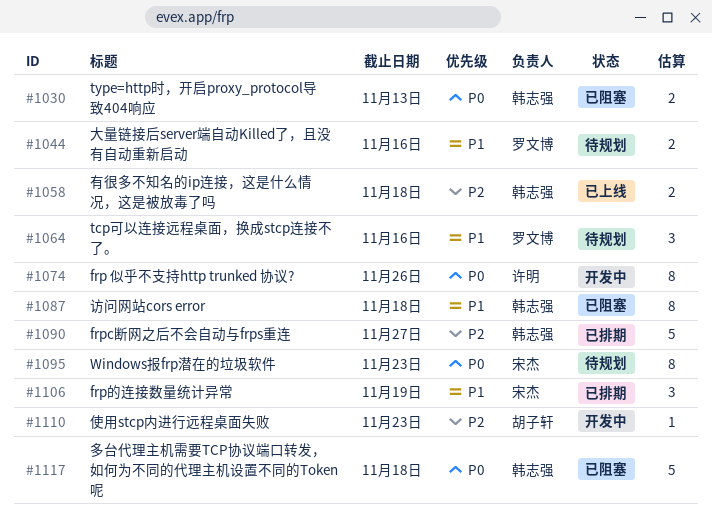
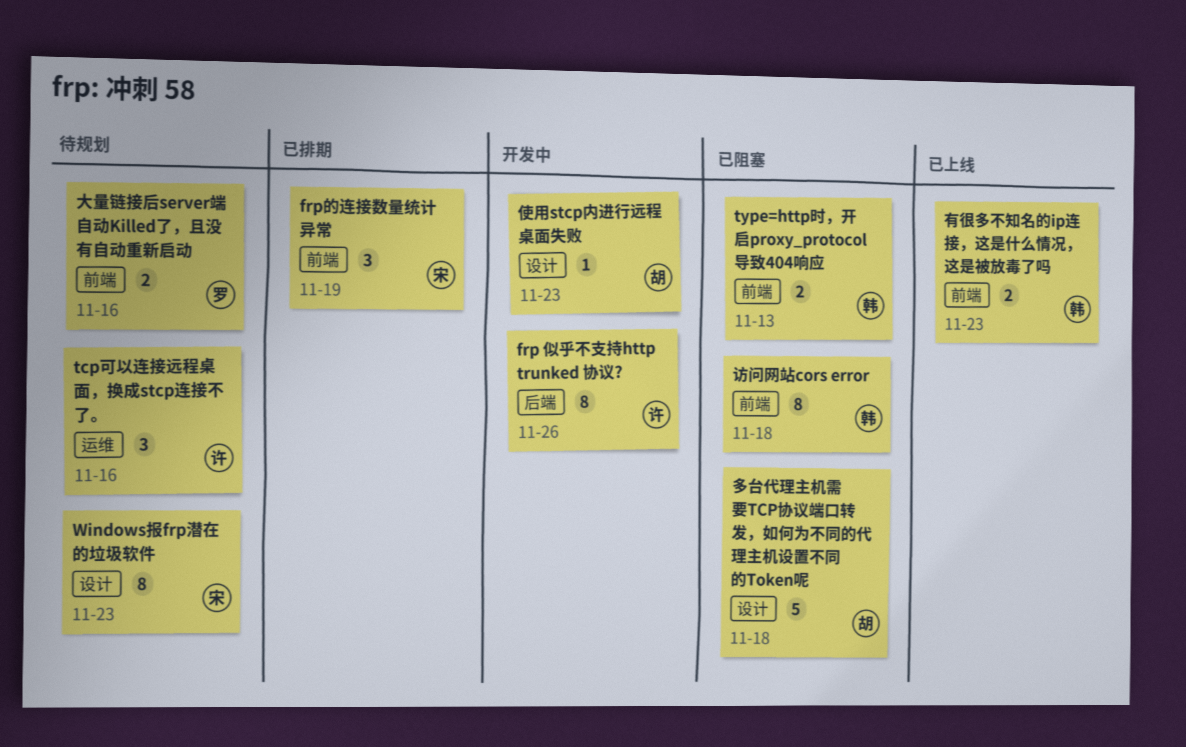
frpc断网之后不会自动与frps重连: present -> none
tcp可以连接远程桌面，换成stcp连接不了。, owner: 罗文博 -> 许明
多台代理主机需要TCP协议端口转发，如何为不同的代理主机设置不同的Token呢, owner: 韩志强 -> 胡子轩
有很多不知名的ip连接，这是什么情况，这是被放毒了吗, due: Nov 18 -> Nov 23

